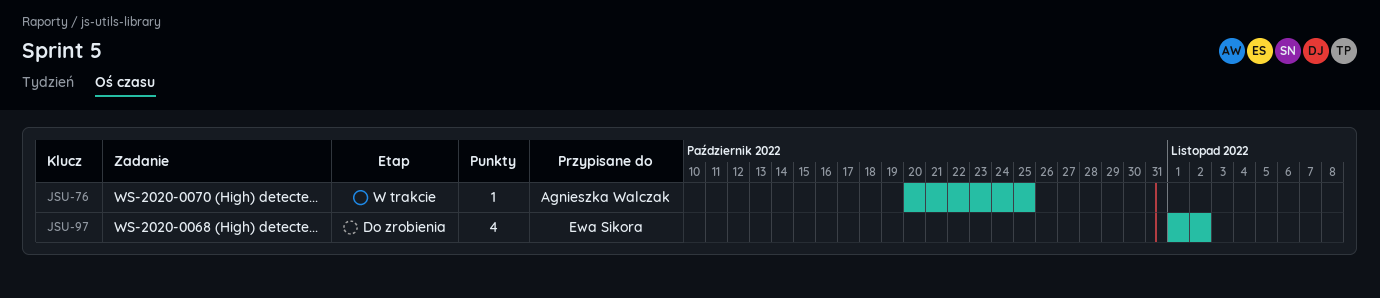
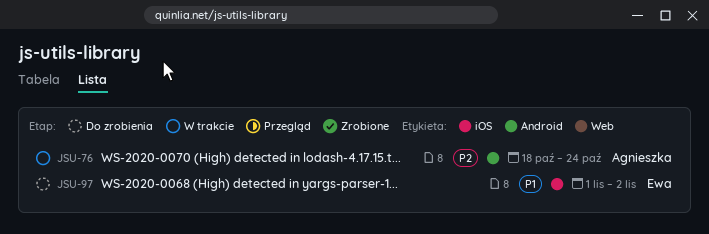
JSU-76, start: Oct 20 -> Oct 18
JSU-76, due: Oct 25 -> Oct 24

